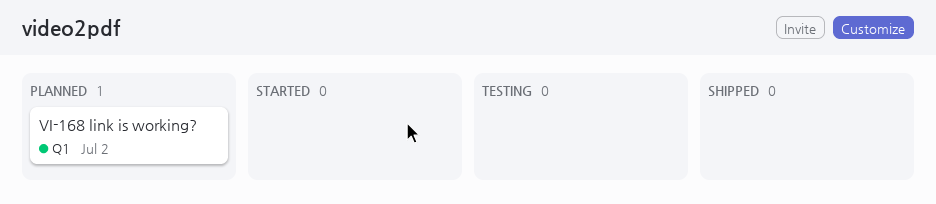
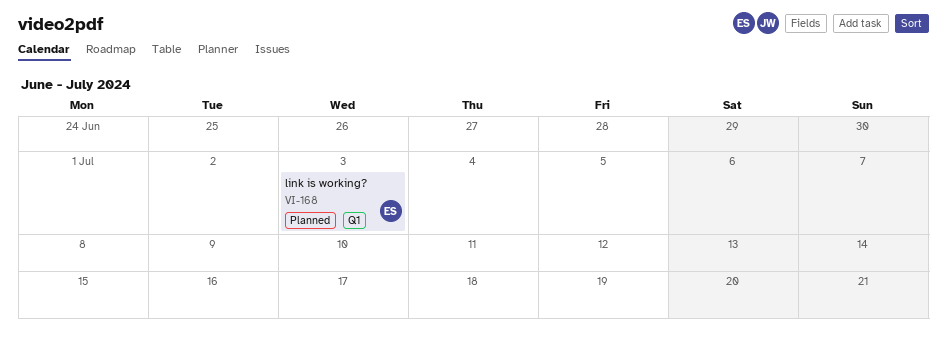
VI-168, due: Jul 2 -> Jul 3

